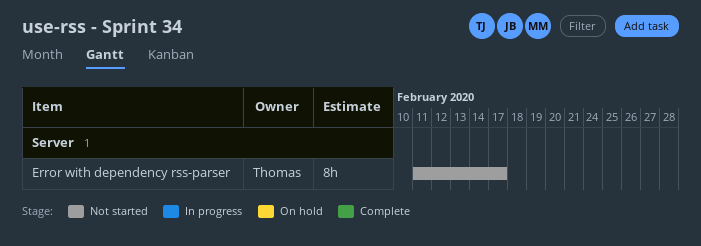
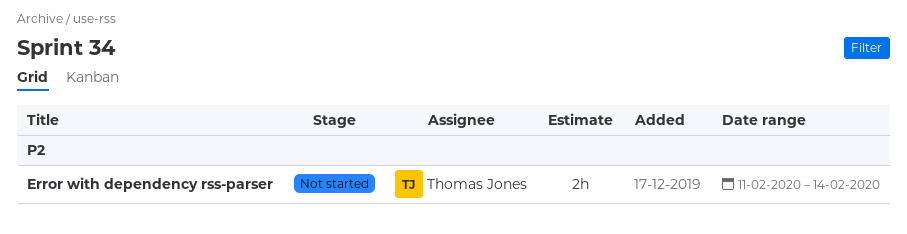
Error with dependency rss-parser, estimate: 8h -> 2h
Error with dependency rss-parser, due: Feb 17 -> Feb 14

